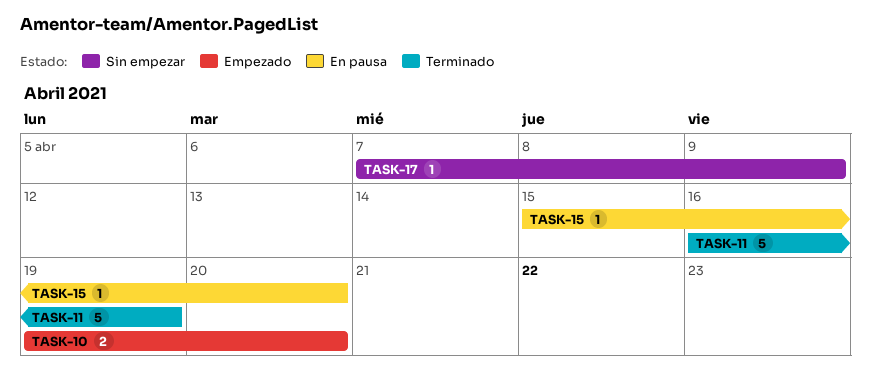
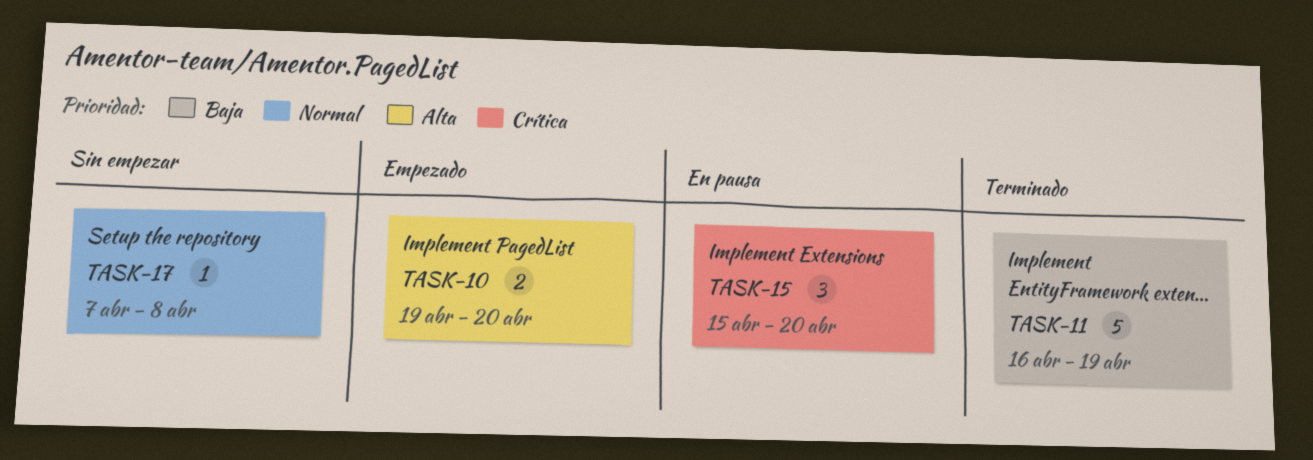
TASK-15, estimate: 1 -> 3
TASK-17, due: Apr 9 -> Apr 8

